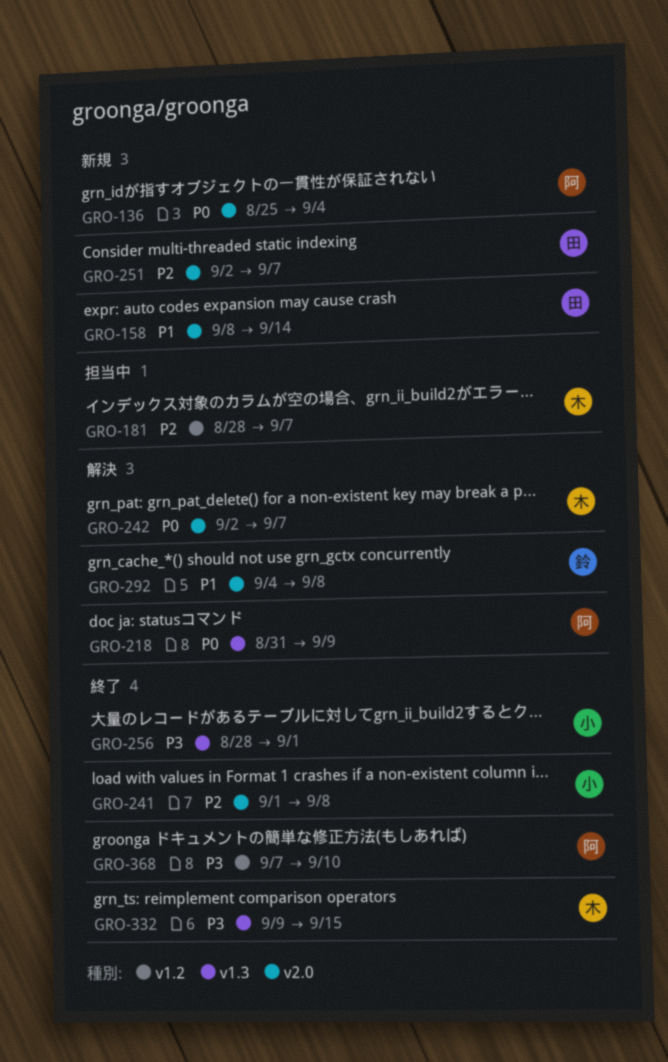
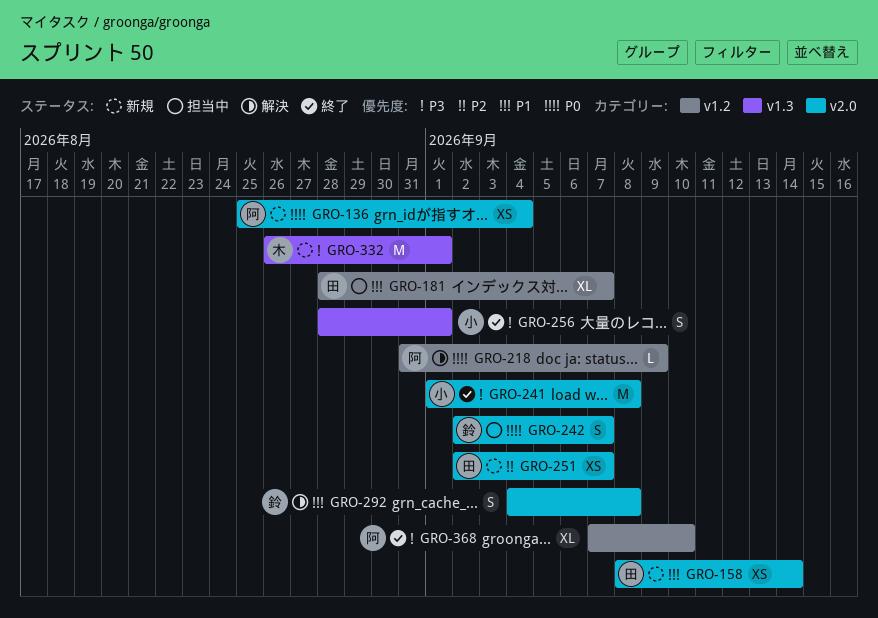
GRO-181, owner: 木 -> 田
GRO-181, priority: P2 -> P1
GRO-218, label: v1.3 -> v1.2
GRO-241, priority: P2 -> P3
GRO-242, status: 解決 -> 担当中
GRO-242, owner: 木 -> 鈴
GRO-332, status: 終了 -> 新規
GRO-332, start: Sep 9 -> Aug 26
GRO-332, due: Sep 15 -> Sep 1

